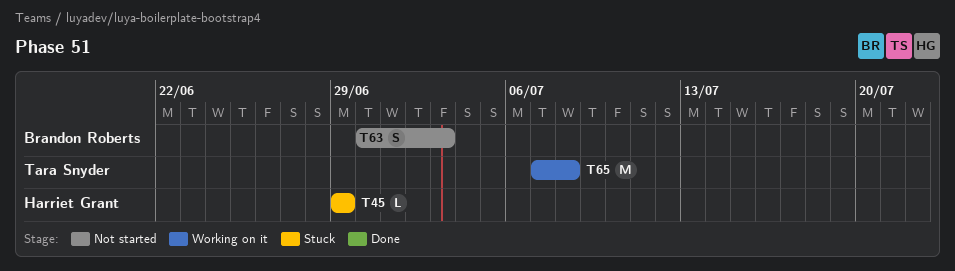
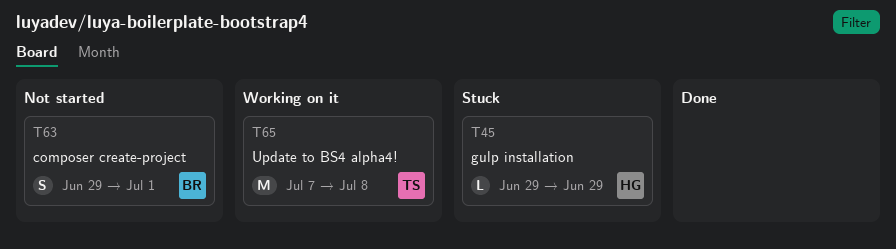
T63, start: Jun 30 -> Jun 29
T63, due: Jul 3 -> Jul 1

